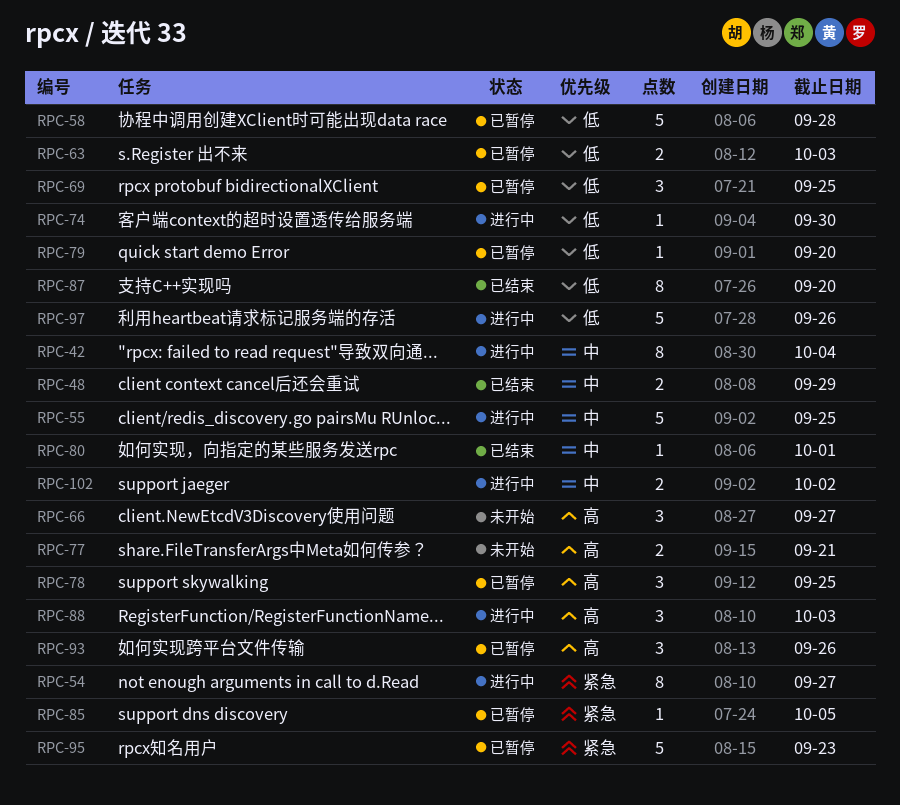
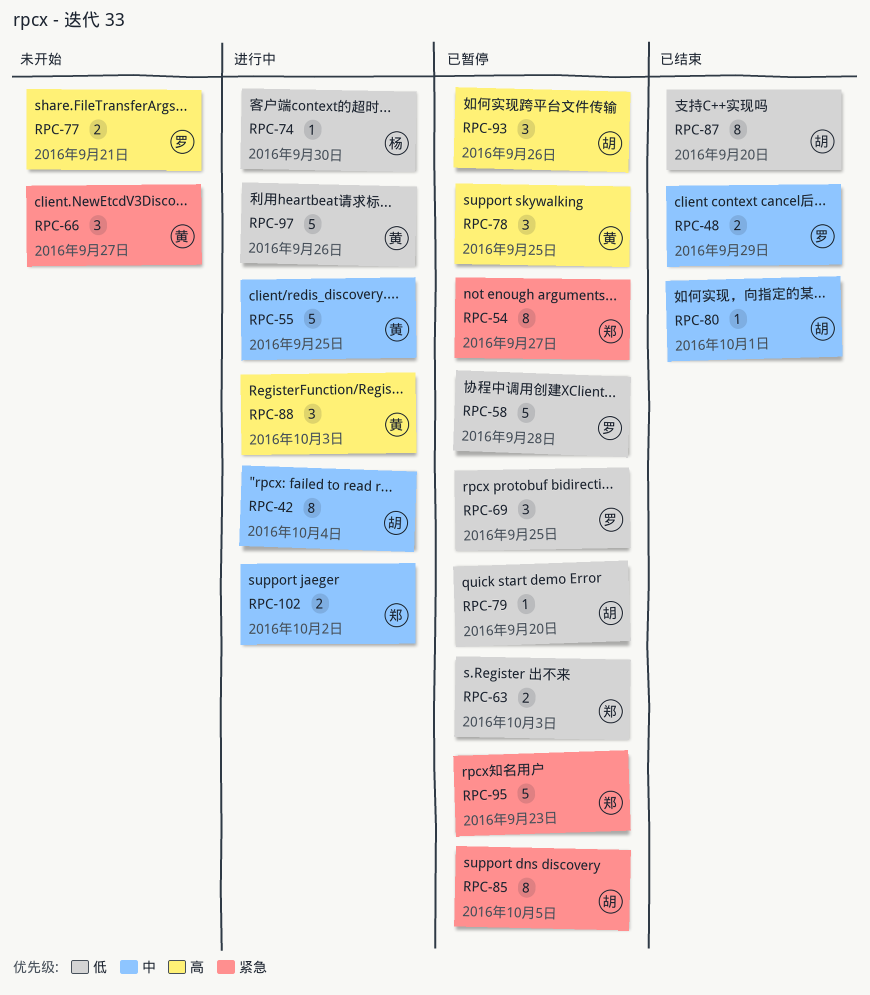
RPC-54, status: 进行中 -> 已暂停
RPC-66, priority: 高 -> 紧急
RPC-85, estimate: 1 -> 8

